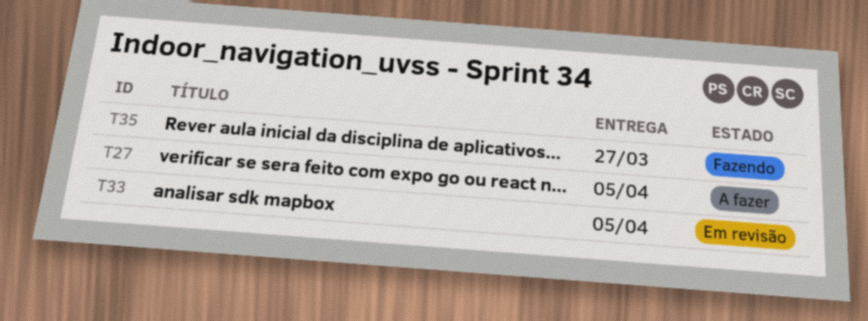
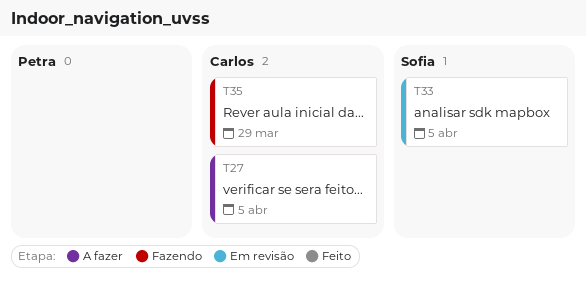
T35, due: Mar 27 -> Mar 29

